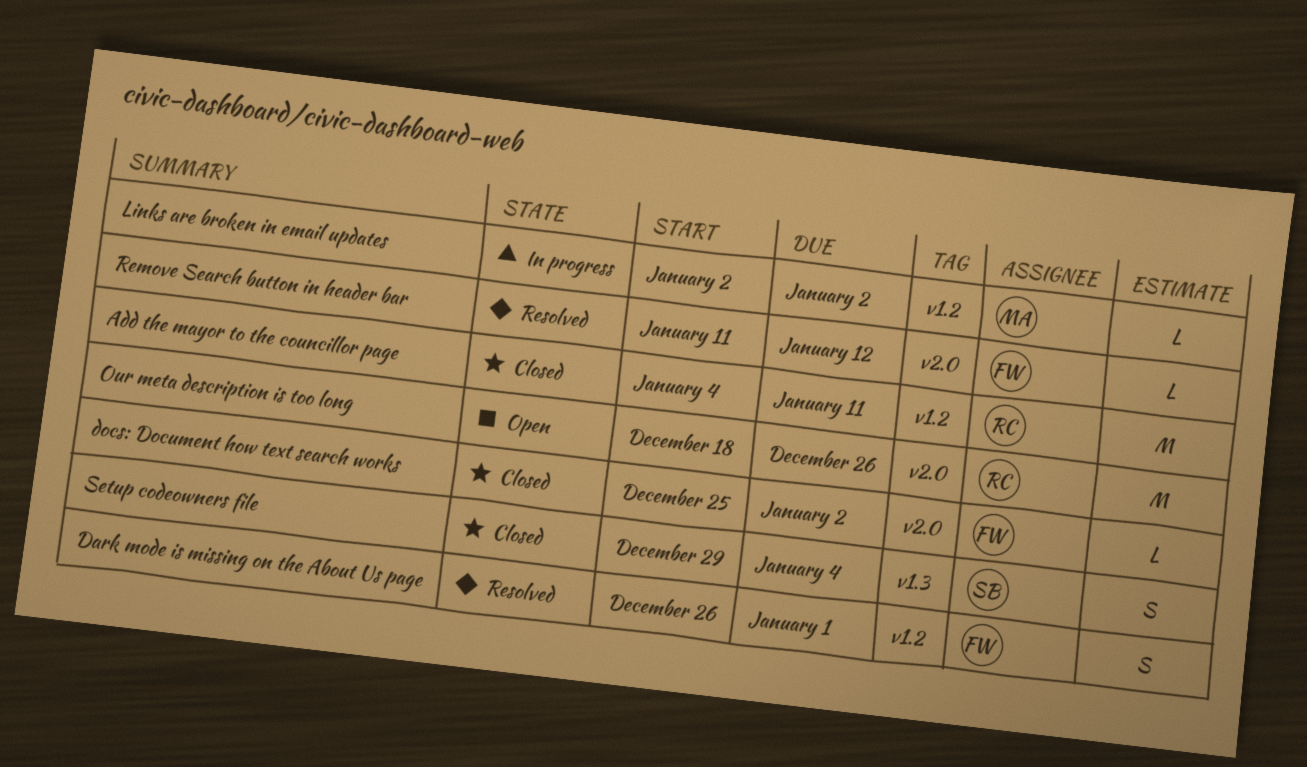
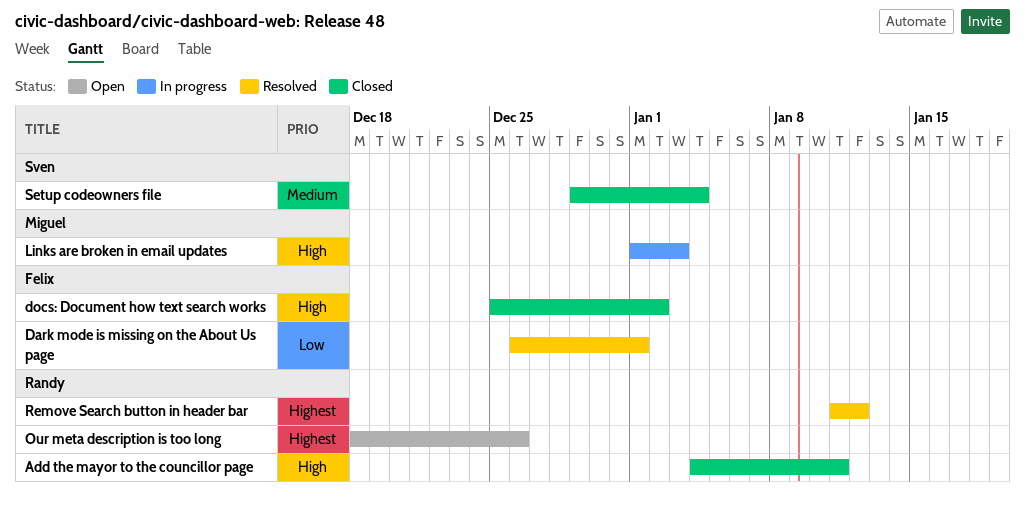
Links are broken in email updates, start: Jan 2 -> Jan 1
Links are broken in email updates, due: Jan 2 -> Jan 3
Remove Search button in header bar, owner: Felix -> Randy

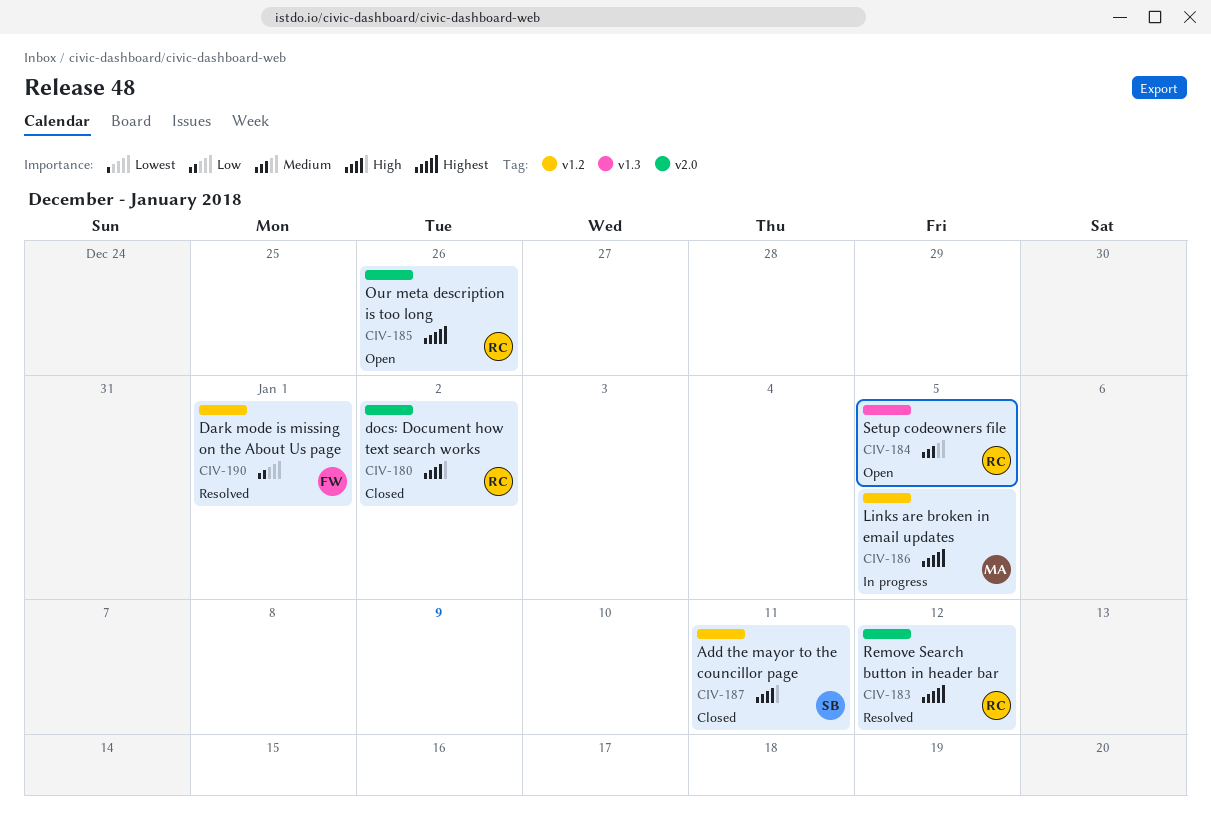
Add the mayor to the councillor page, owner: Randy -> Sven
docs: Document how text search works, owner: Felix -> Randy
Links are broken in email updates, priority: High -> Highest
Links are broken in email updates, due: Jan 3 -> Jan 5
Setup codeowners file, status: Closed -> Open
Setup codeowners file, owner: Sven -> Randy
Setup codeowners file, due: Jan 4 -> Jan 5

